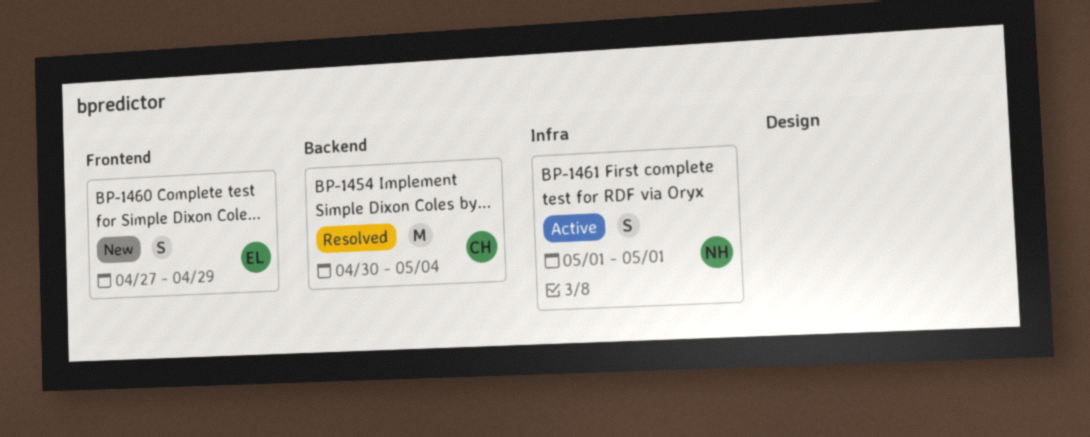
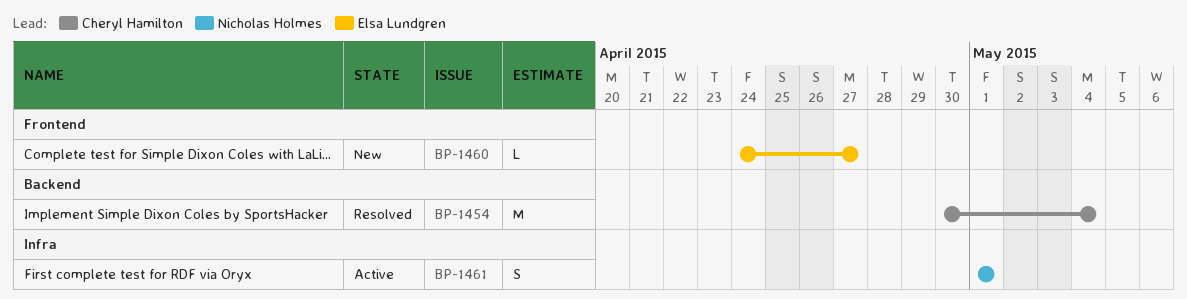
BP-1460, estimate: S -> L
BP-1460, start: Apr 27 -> Apr 24
BP-1460, due: Apr 29 -> Apr 27

